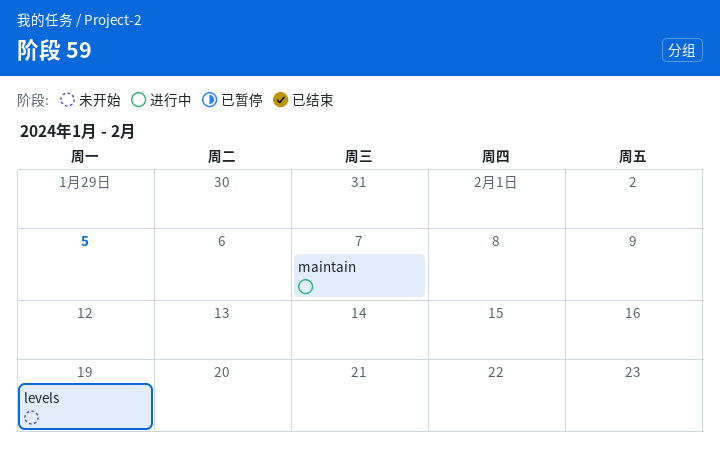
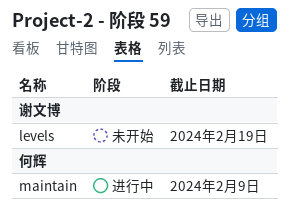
maintain, due: Feb 7 -> Feb 9

